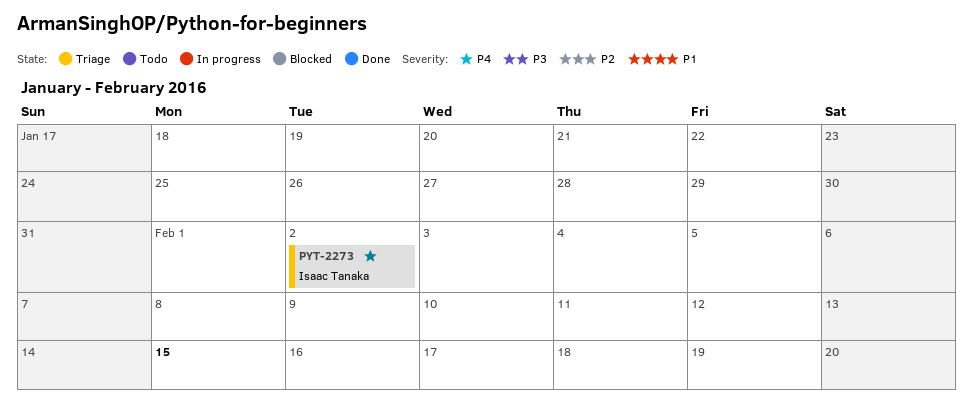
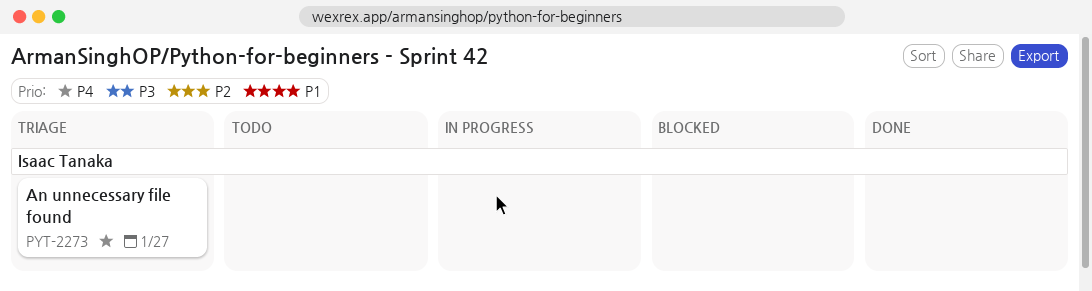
PYT-2273, due: Feb 2 -> Jan 27

